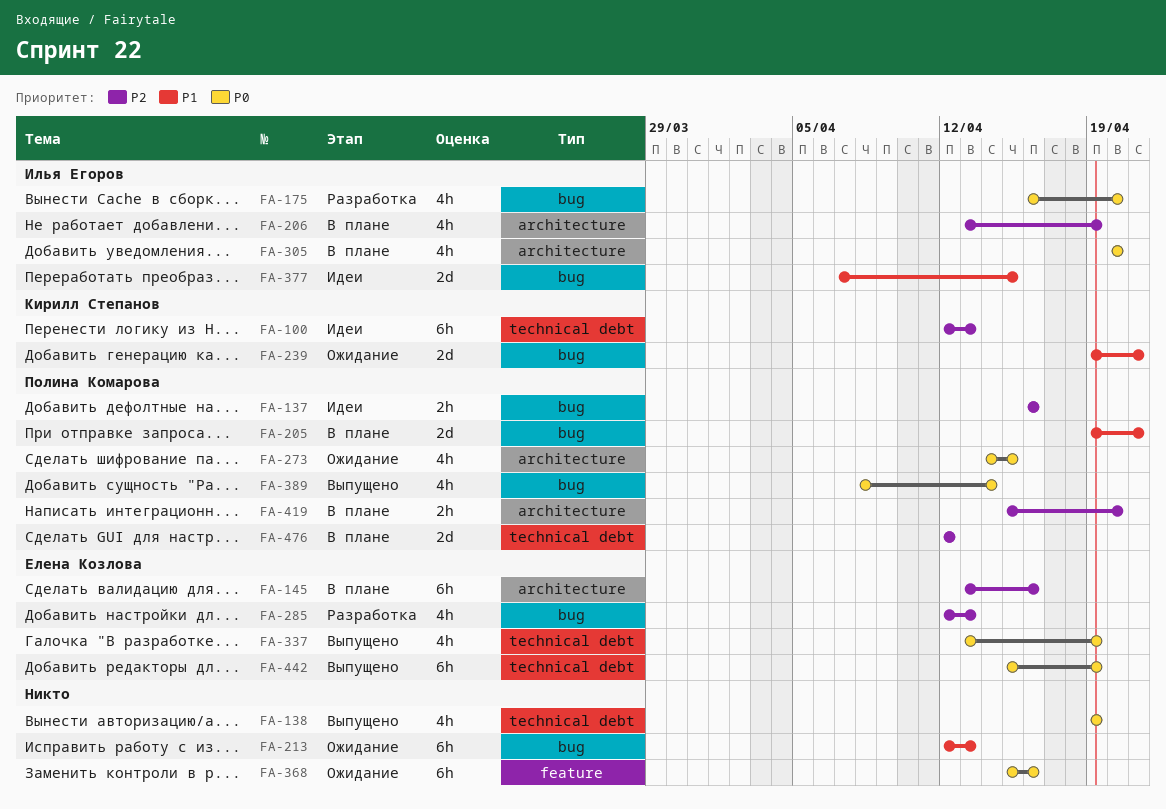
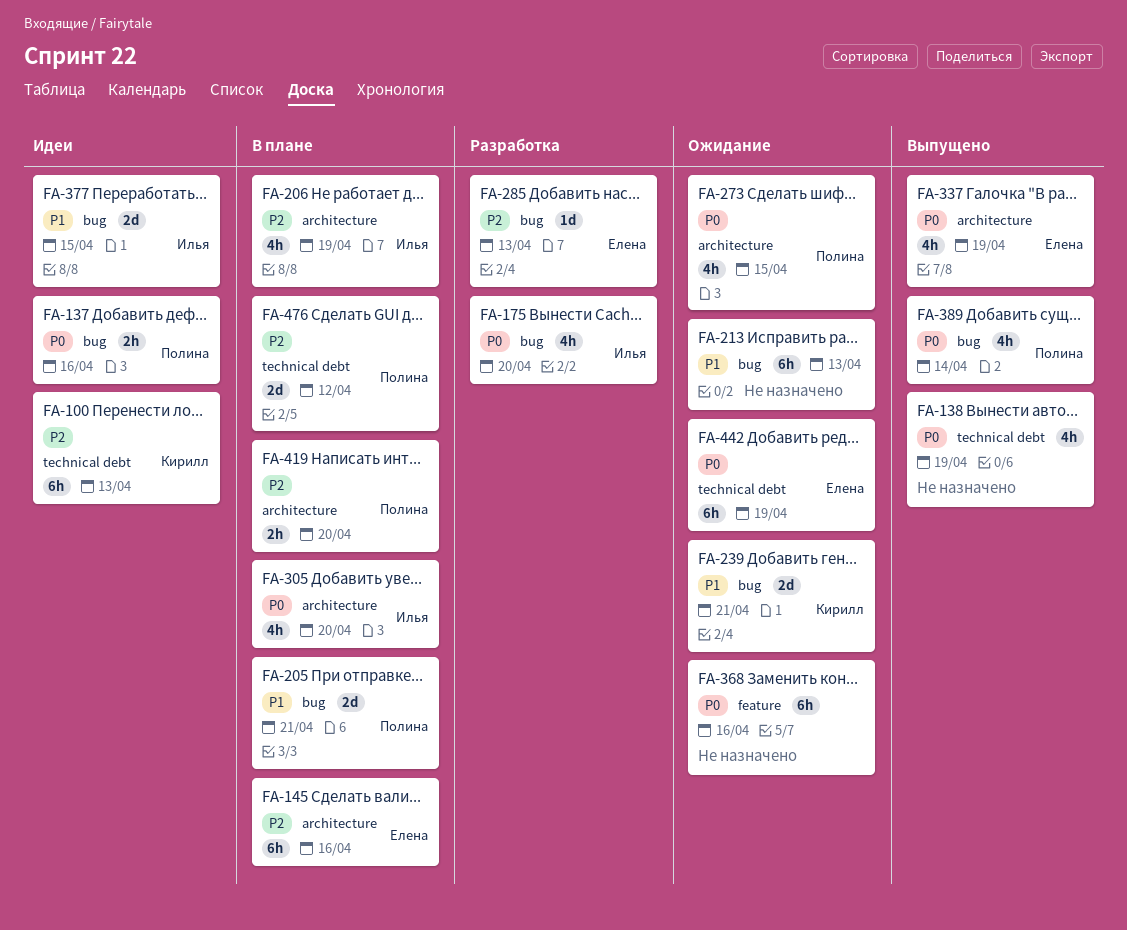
FA-137, priority: P2 -> P0
FA-285, estimate: 4h -> 1d
FA-337, label: technical debt -> architecture
FA-442, status: Выпущено -> Ожидание

